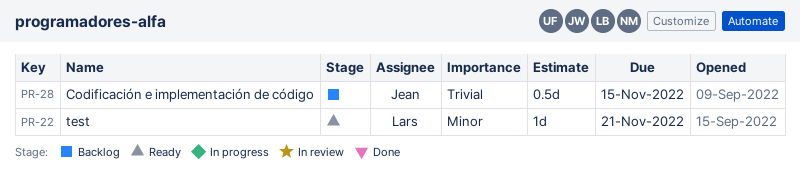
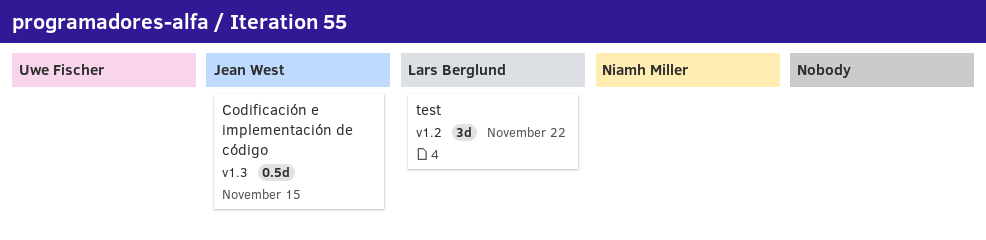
test, estimate: 1d -> 3d
test, due: Nov 21 -> Nov 22

